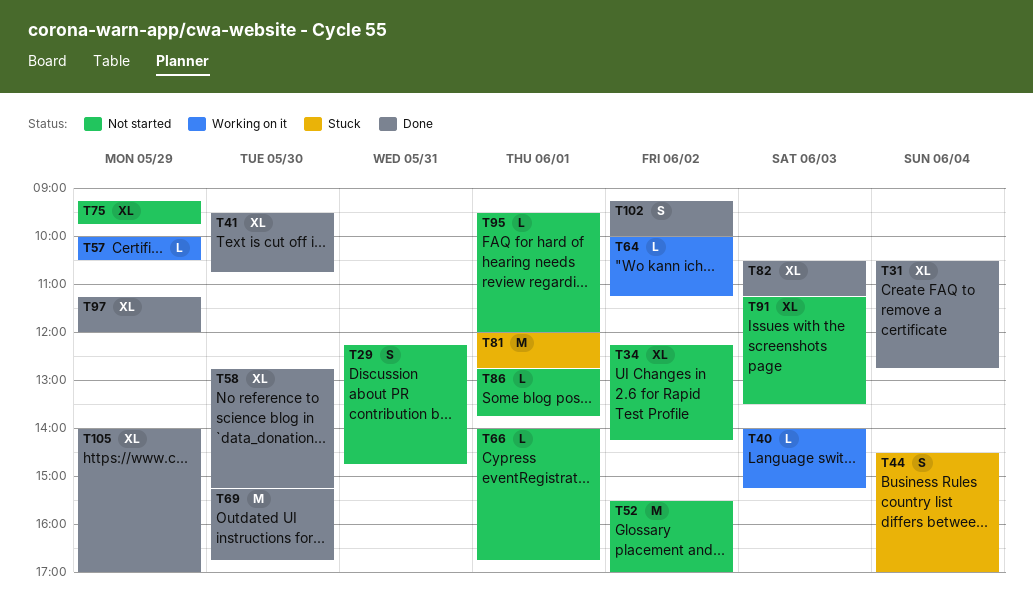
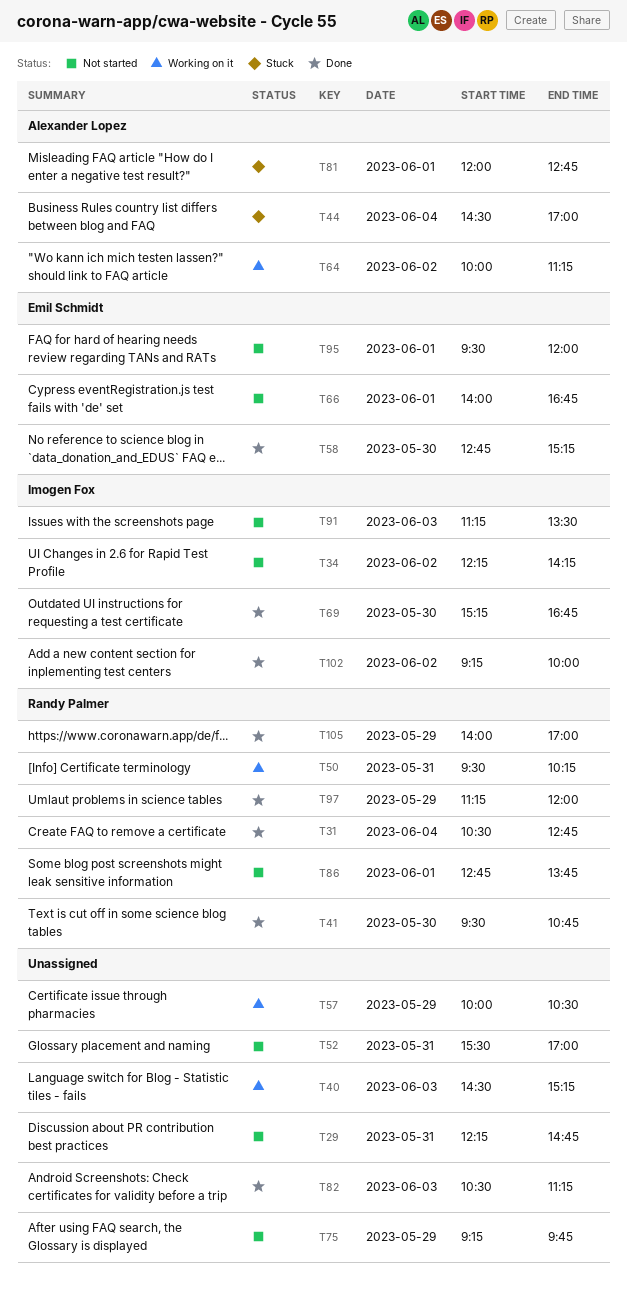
T40, begins: 14:00 -> 14:30
T50: none -> present
T52, day: Jun 2 -> May 31

